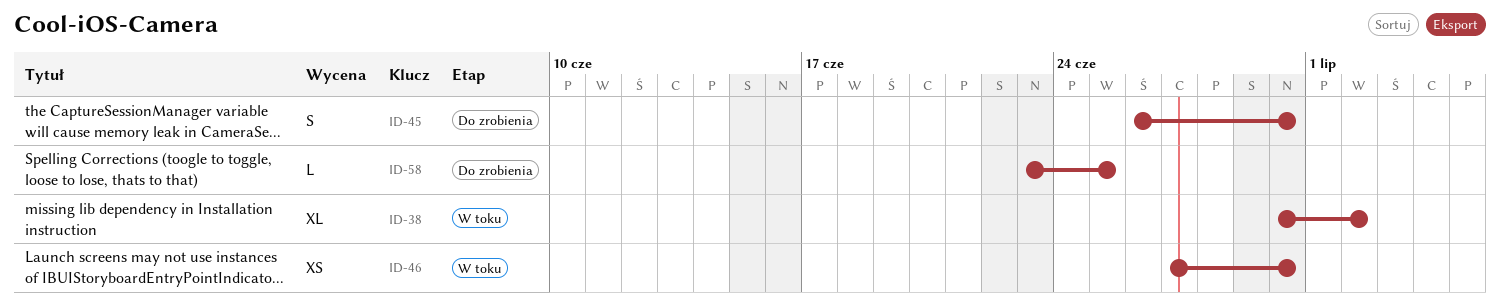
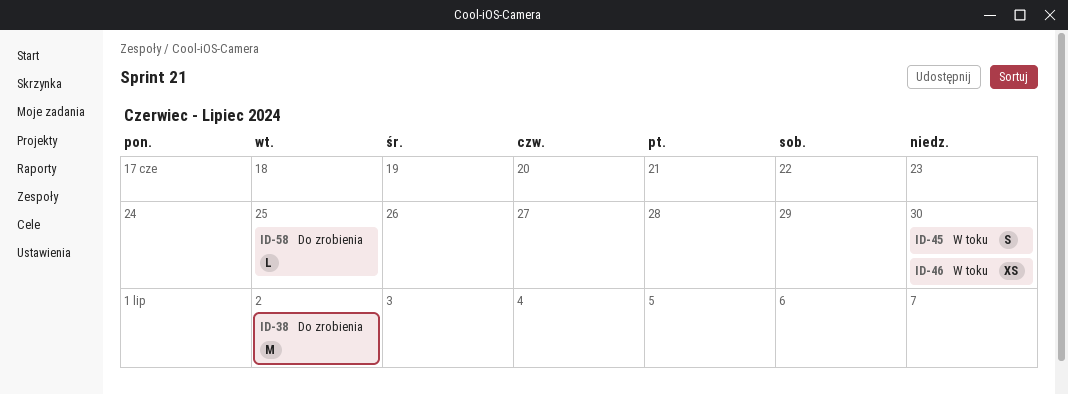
ID-38, status: W toku -> Do zrobienia
ID-38, estimate: XL -> M
ID-45, status: Do zrobienia -> W toku

